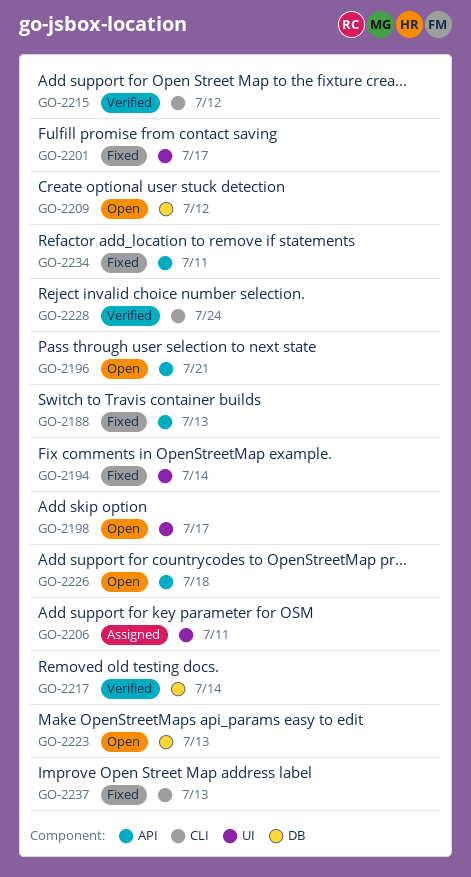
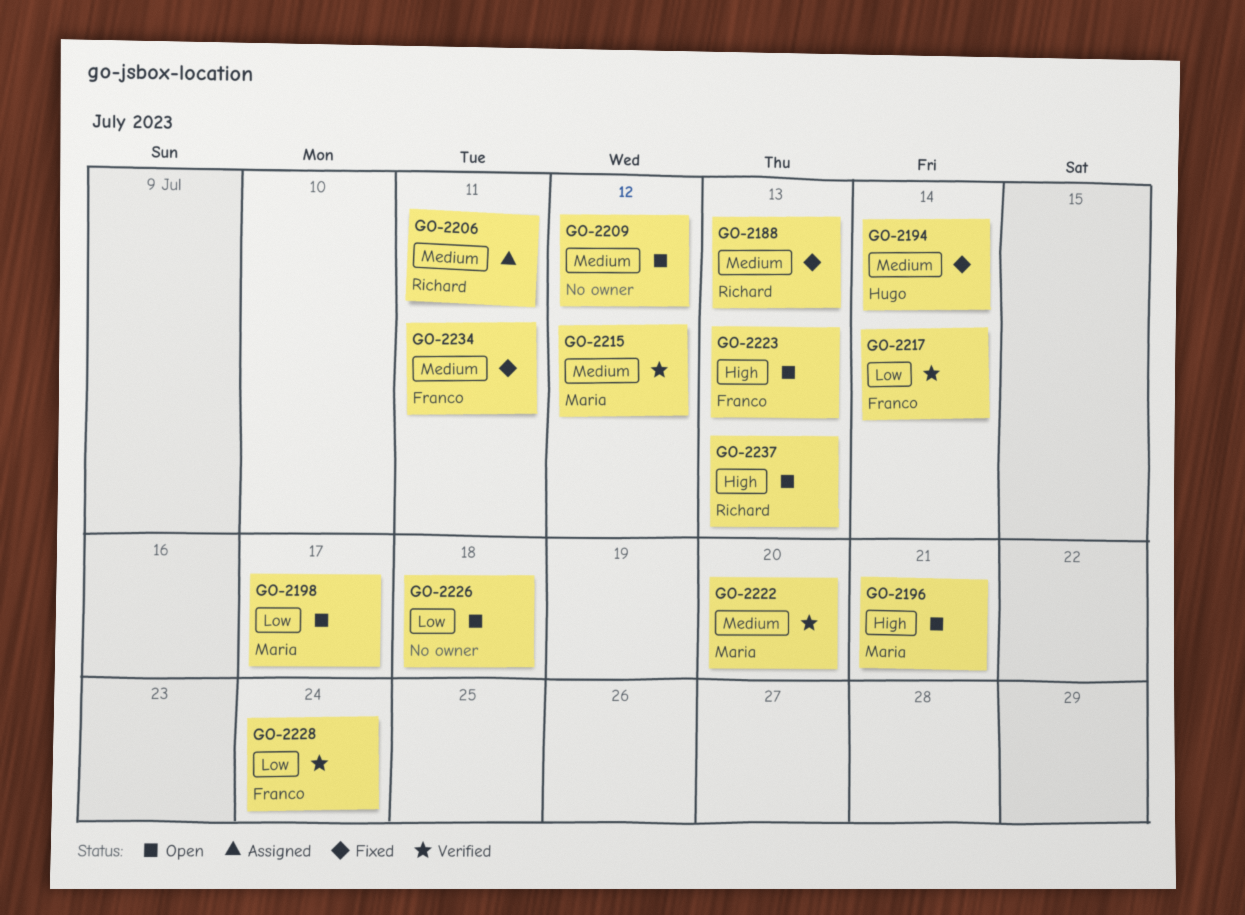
GO-2201: present -> none
GO-2222: none -> present
GO-2237, status: Fixed -> Open

